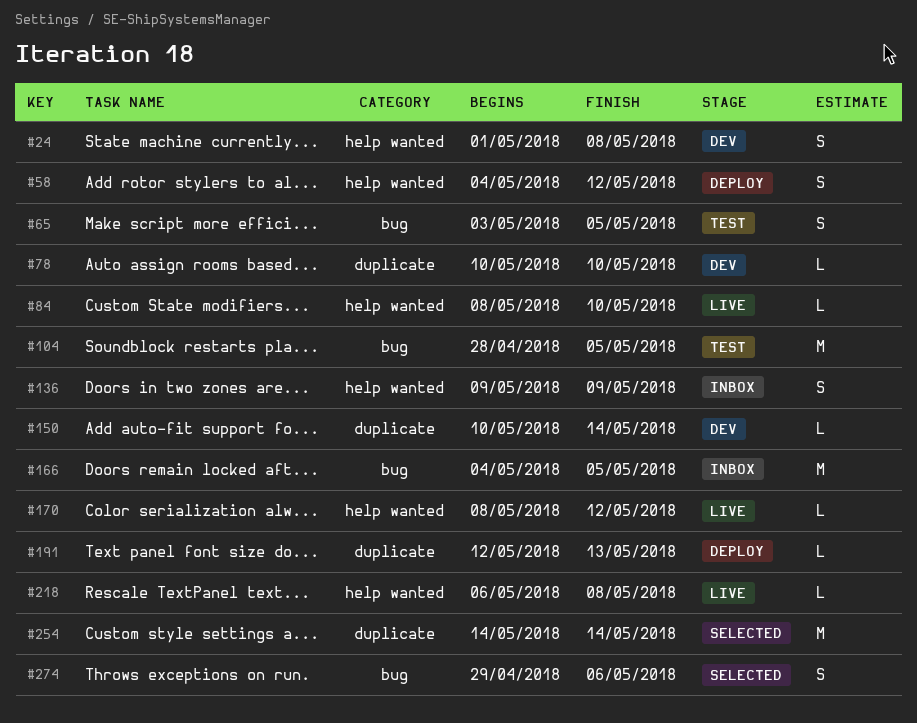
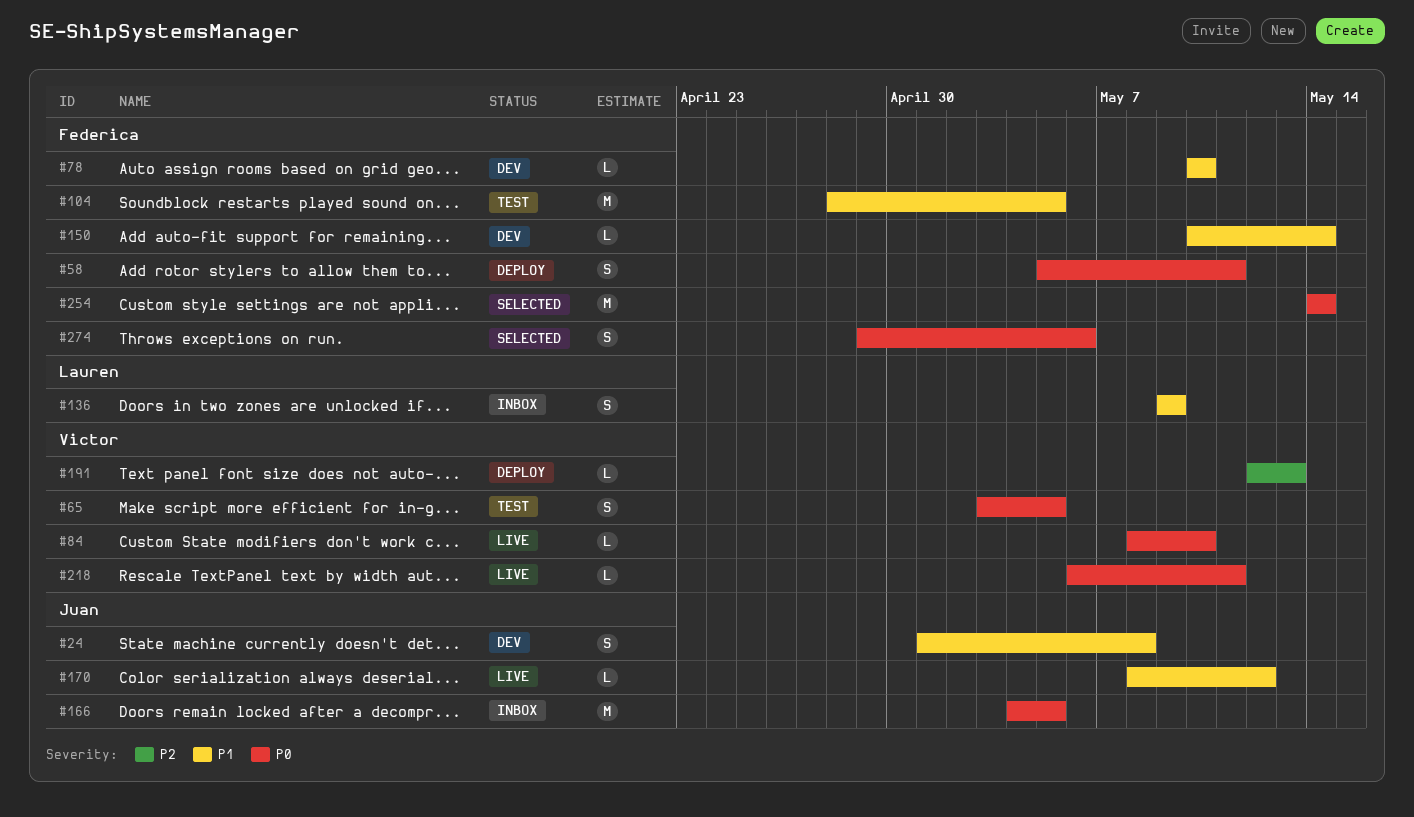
#58, start: May 4 -> May 5
#58, due: May 12 -> May 11
#218, due: May 8 -> May 11

